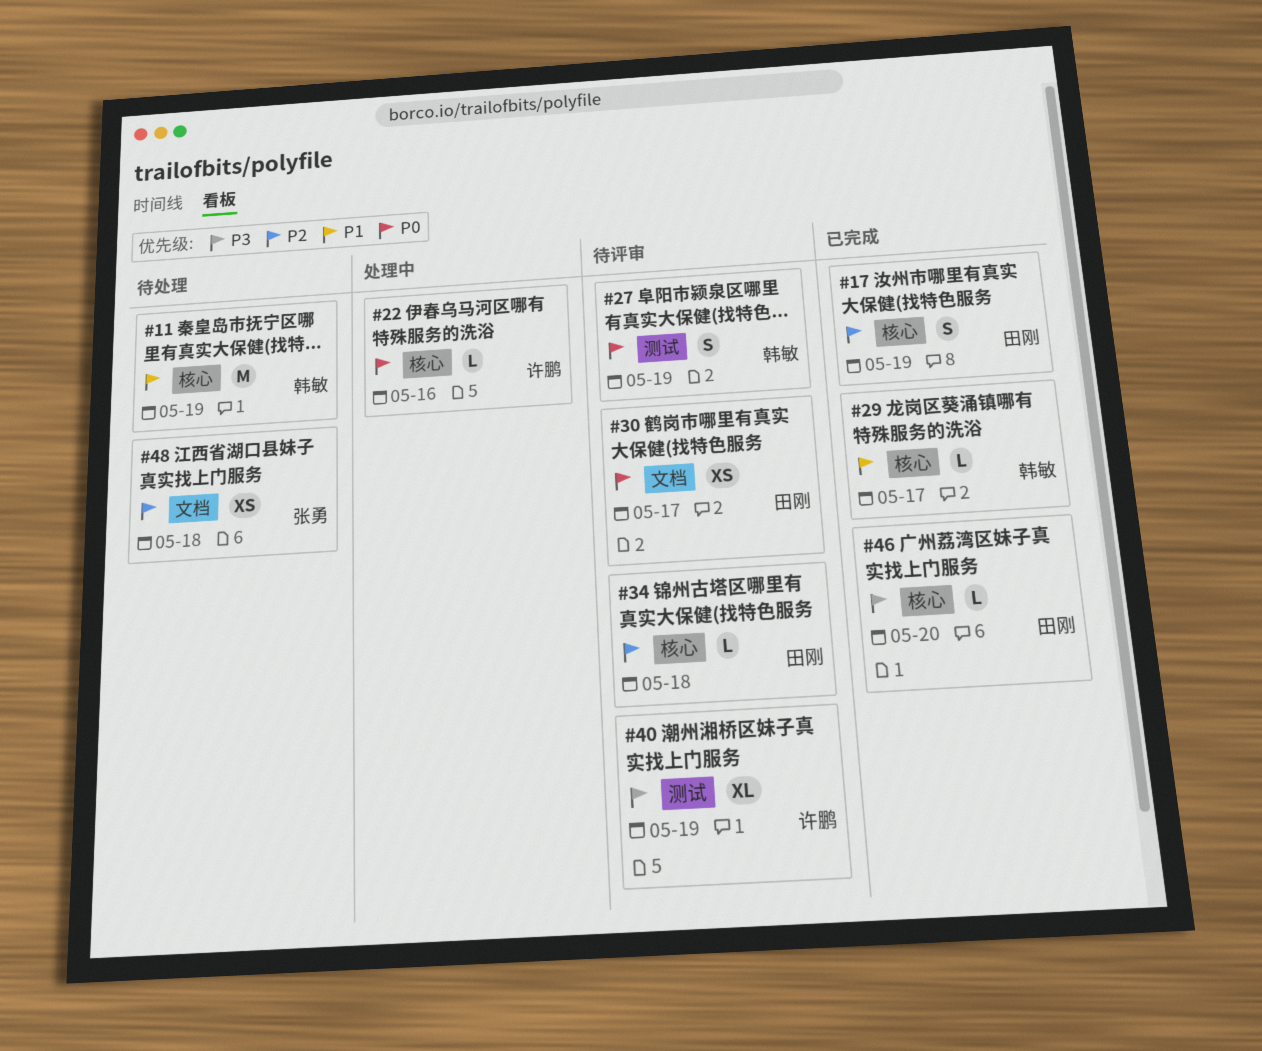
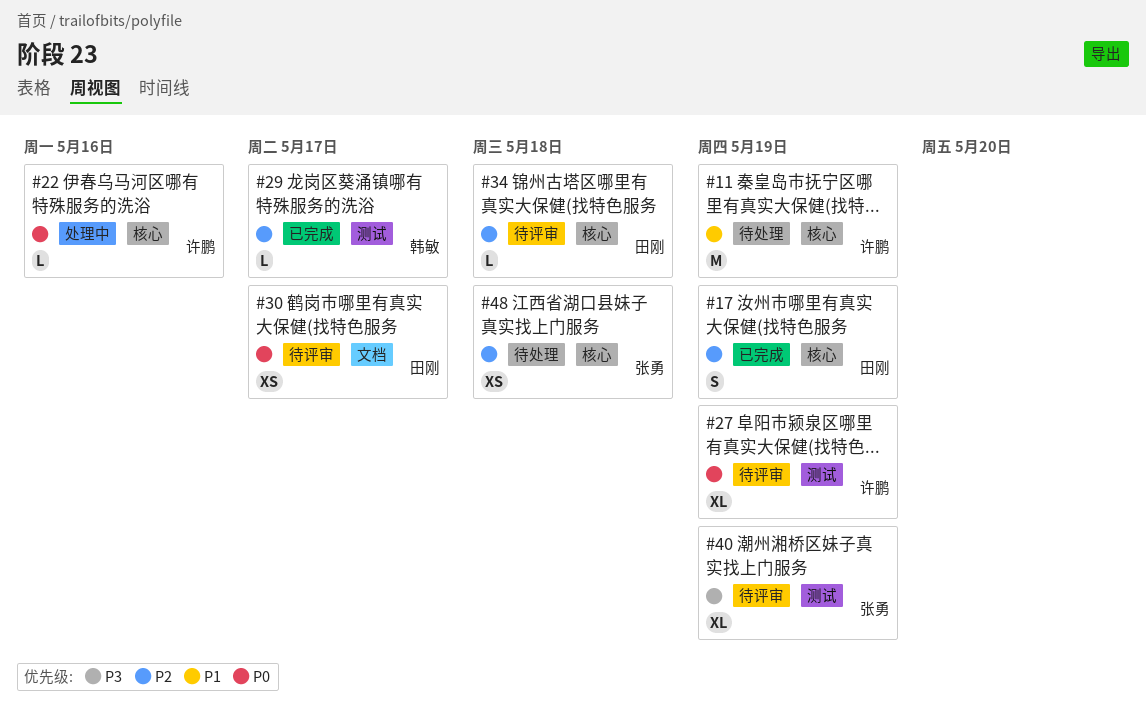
#11, owner: 韩敏 -> 许鹏
#27, owner: 韩敏 -> 许鹏
#27, estimate: S -> XL
#29, priority: P1 -> P2
#29, label: 核心 -> 测试
#40, owner: 许鹏 -> 张勇
#46: present -> none
#48, label: 文档 -> 核心

